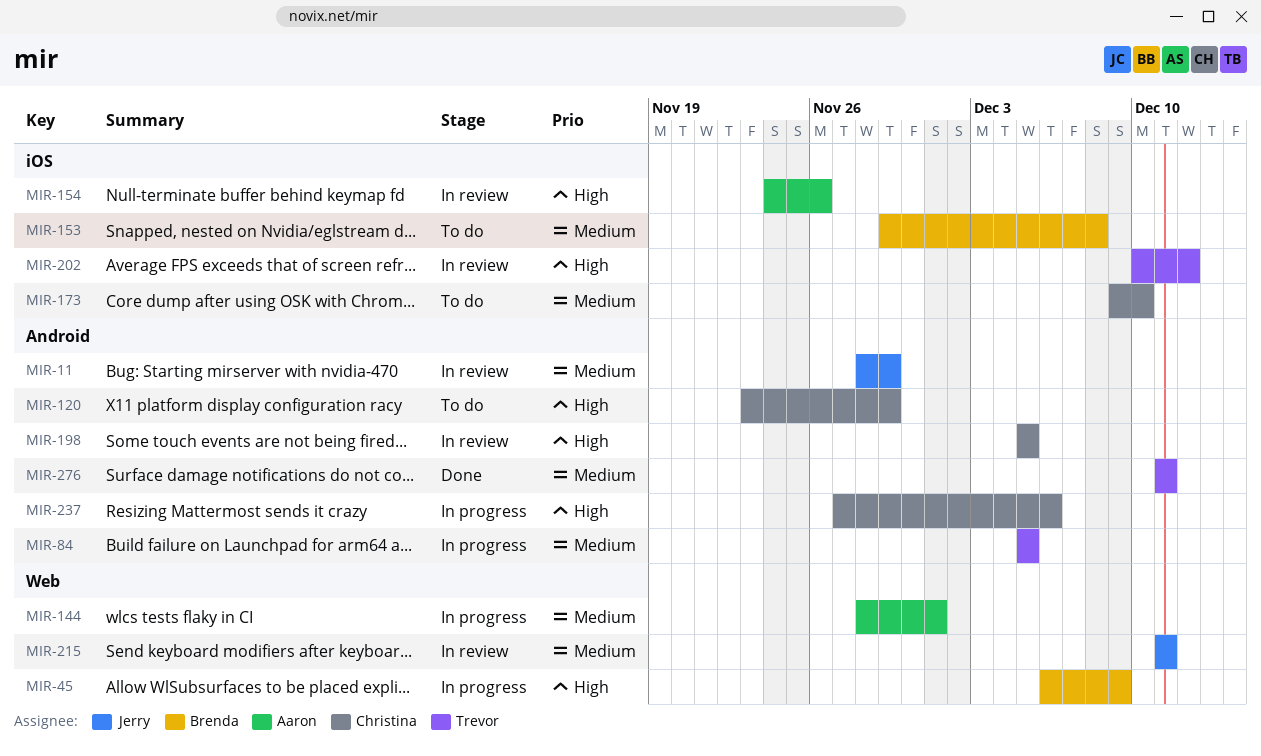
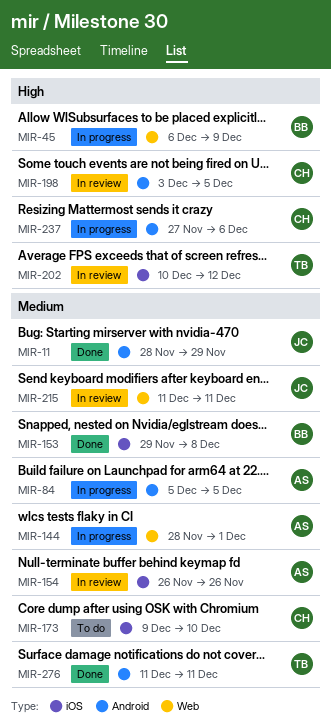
MIR-11, status: In review -> Done
MIR-84, owner: Trevor -> Aaron
MIR-120: present -> none
MIR-153, status: To do -> Done
MIR-154, priority: High -> Medium
MIR-154, start: Nov 24 -> Nov 26
MIR-198, start: Dec 5 -> Dec 3

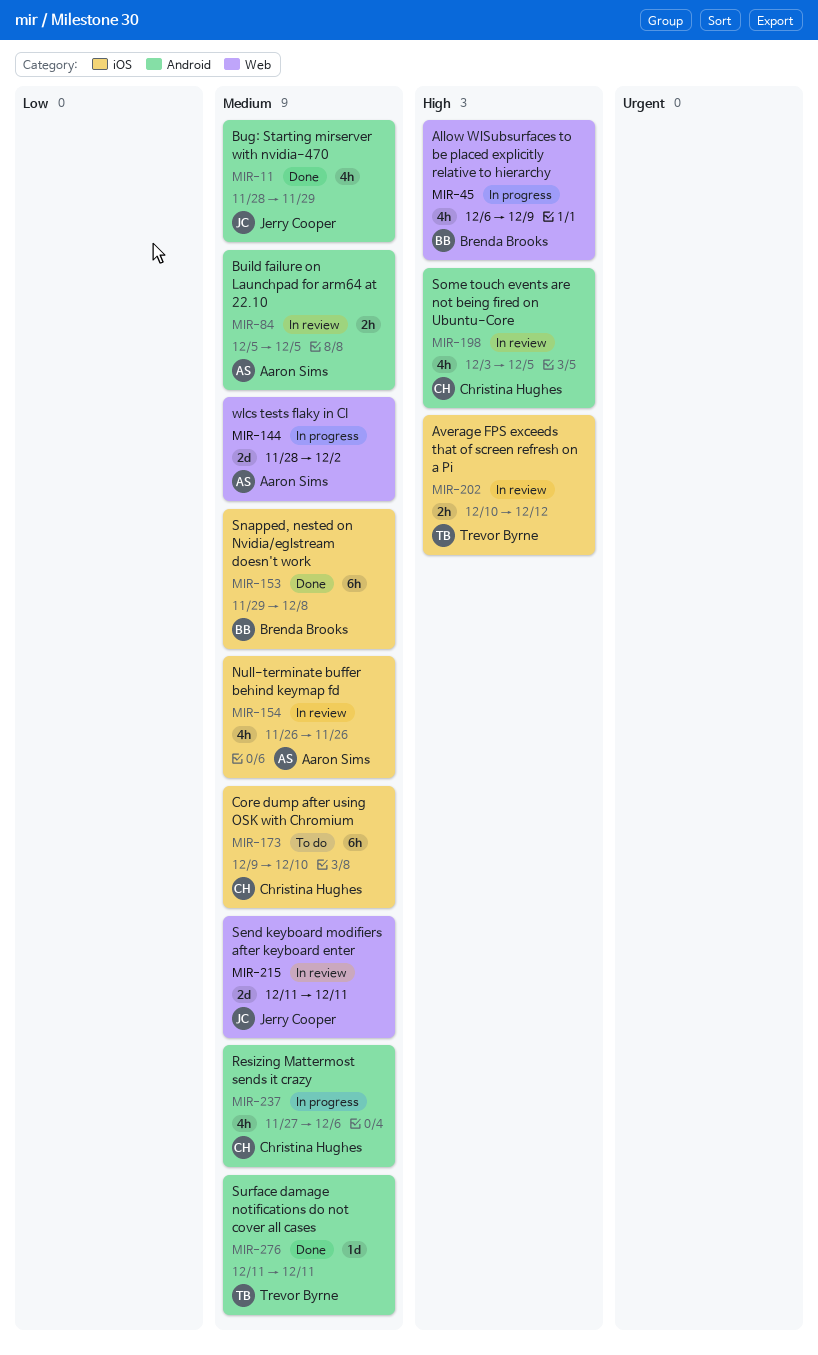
MIR-84, status: In progress -> In review
MIR-144, due: Dec 1 -> Dec 2
MIR-237, priority: High -> Medium

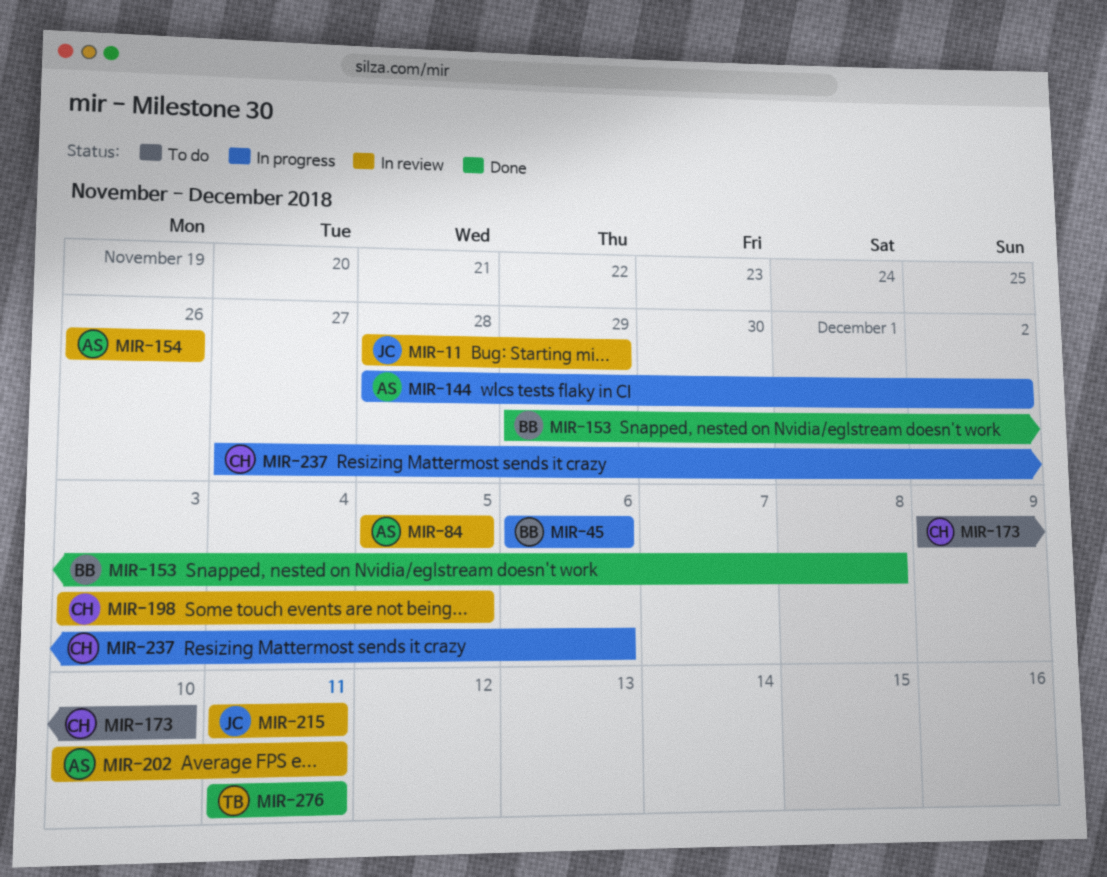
MIR-11, status: Done -> In review
MIR-45, due: Dec 9 -> Dec 6
MIR-202, owner: Trevor Byrne -> Aaron Sims
MIR-202, due: Dec 12 -> Dec 11

